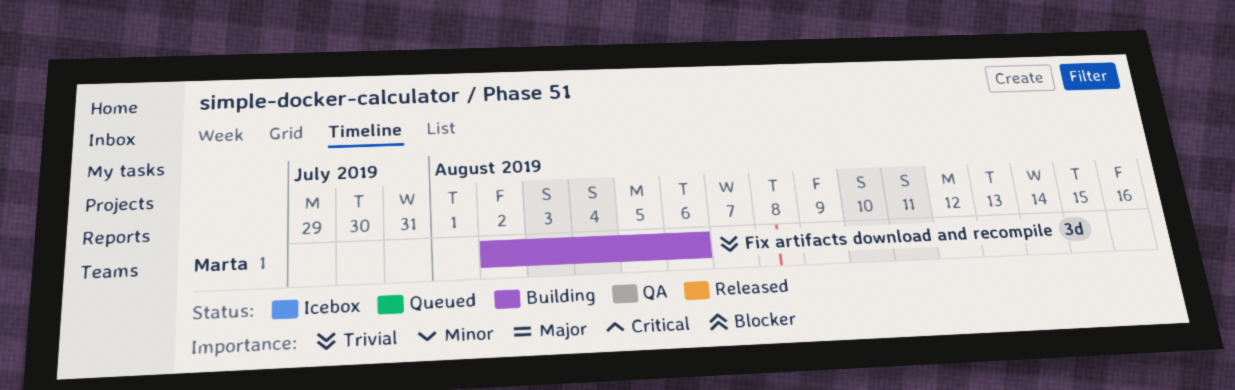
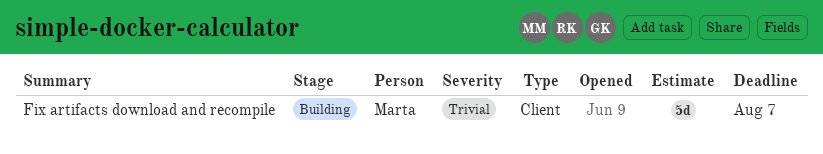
Fix artifacts download and recompile, estimate: 3d -> 5d
Fix artifacts download and recompile, due: Aug 6 -> Aug 7

